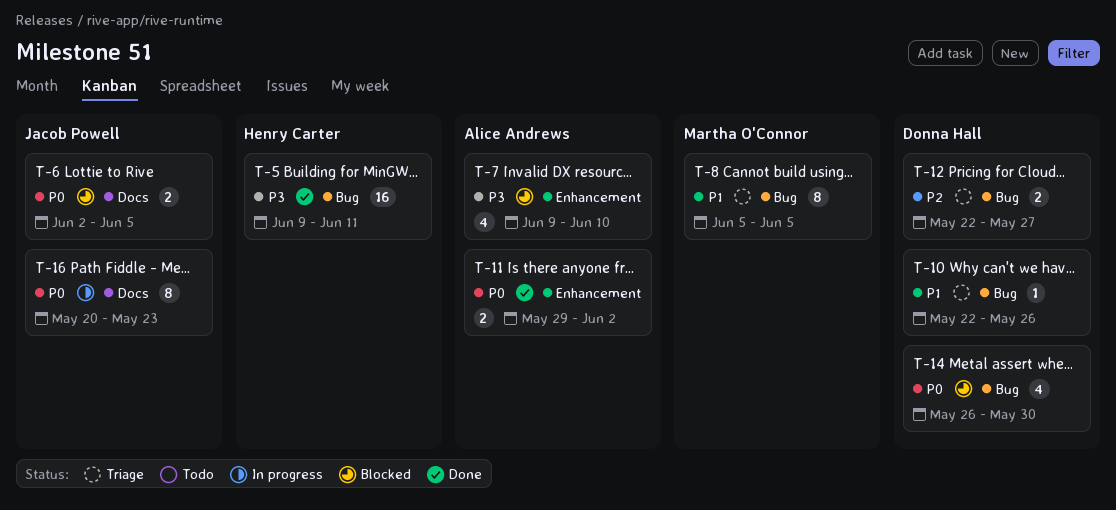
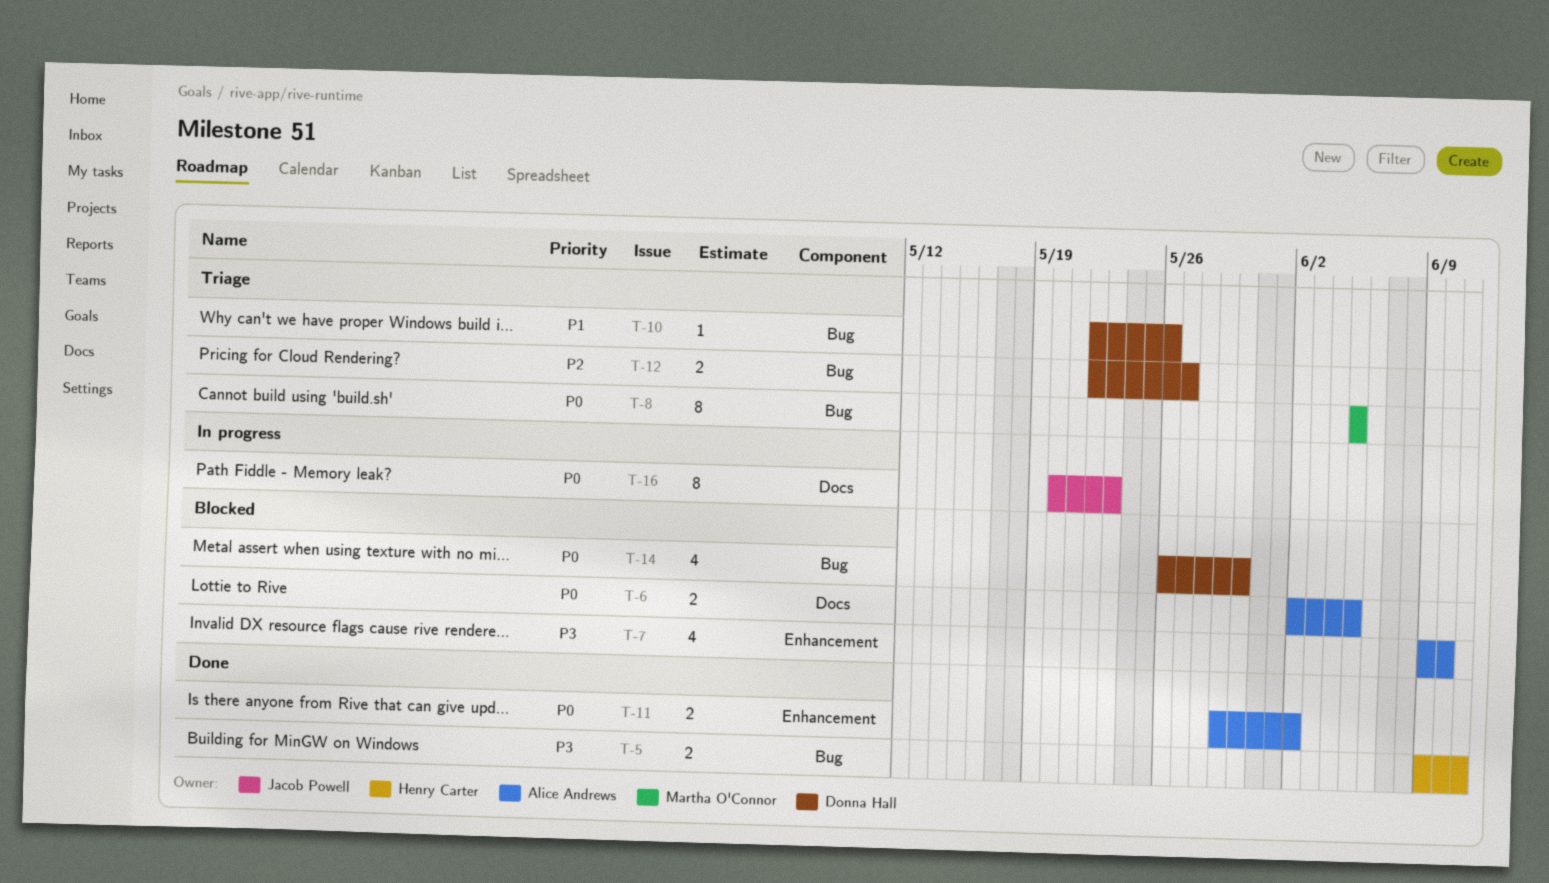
T-5, estimate: 16 -> 2
T-6, owner: Jacob Powell -> Alice Andrews
T-8, priority: P1 -> P0

